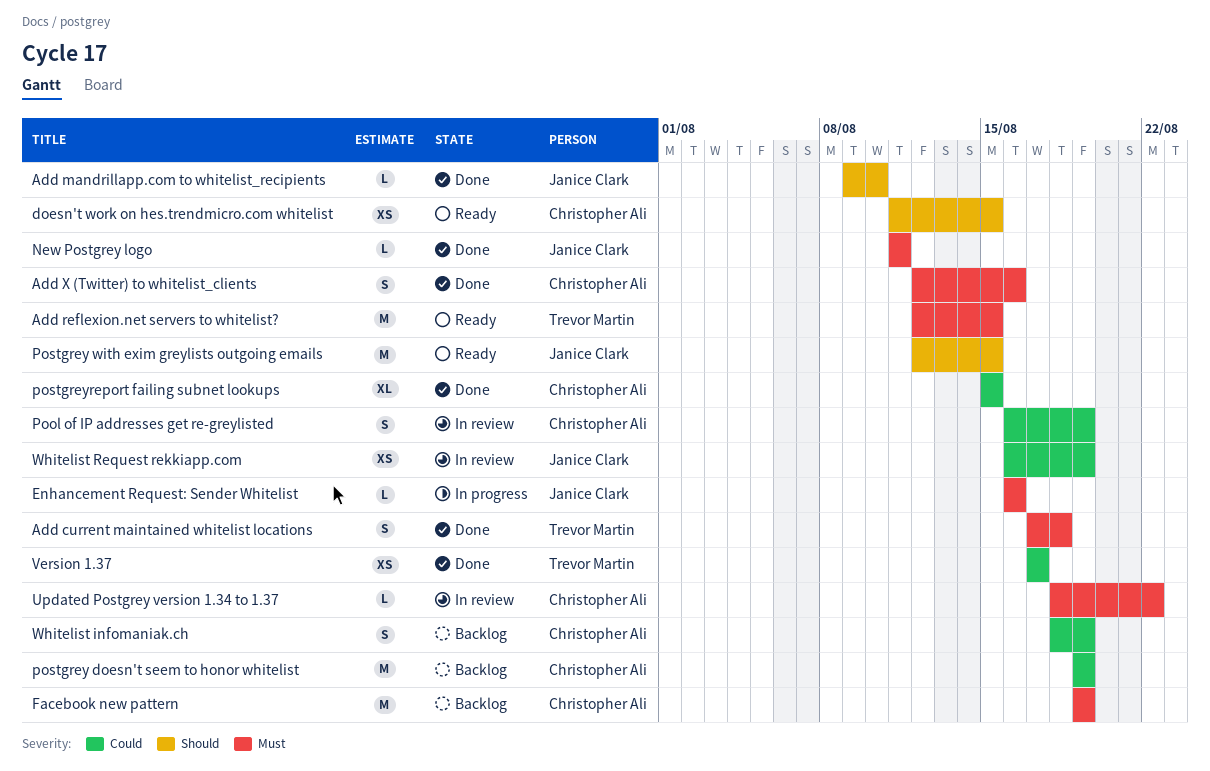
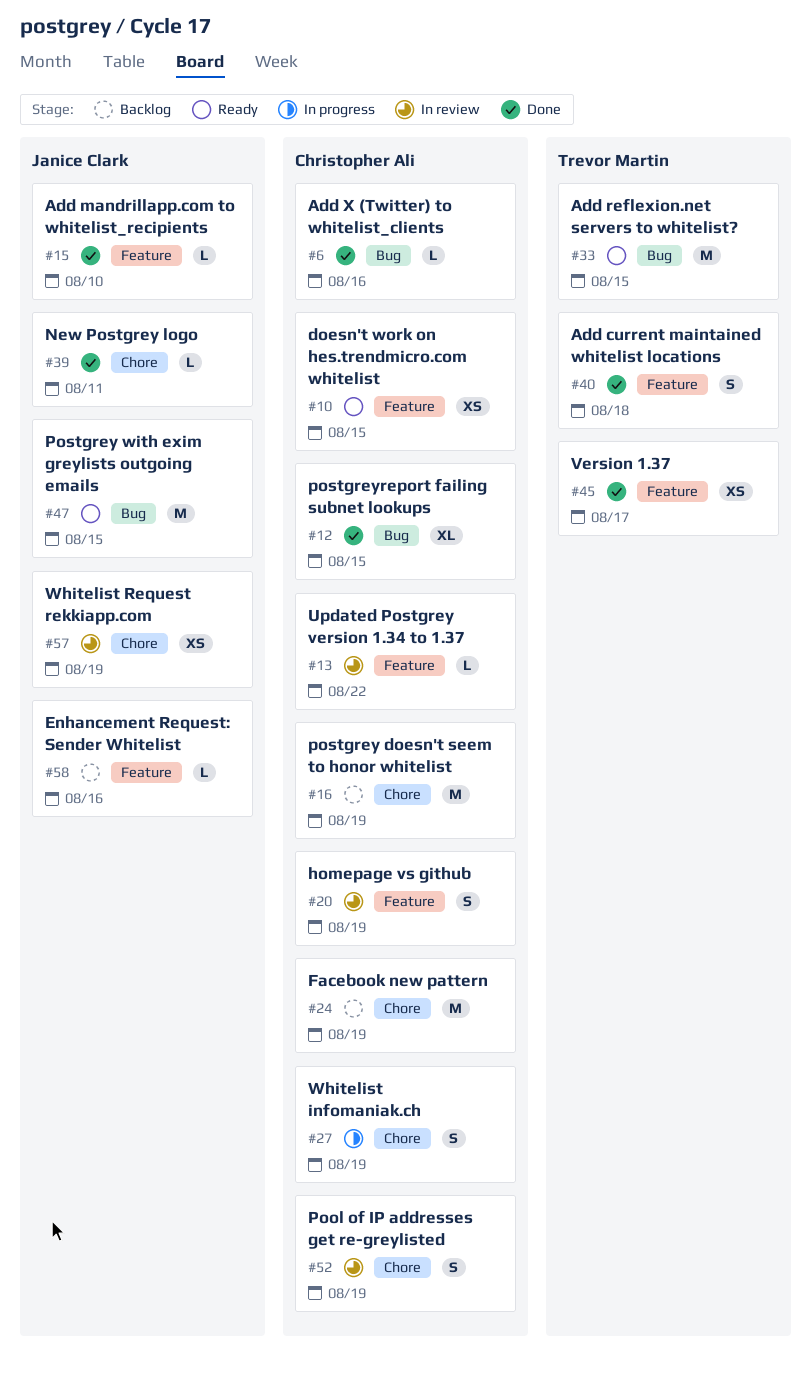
Add X (Twitter) to whitelist_clients, estimate: S -> L
Enhancement Request: Sender Whitelist, status: In progress -> Backlog
homepage vs github: none -> present
Whitelist infomaniak.ch, status: Backlog -> In progress

